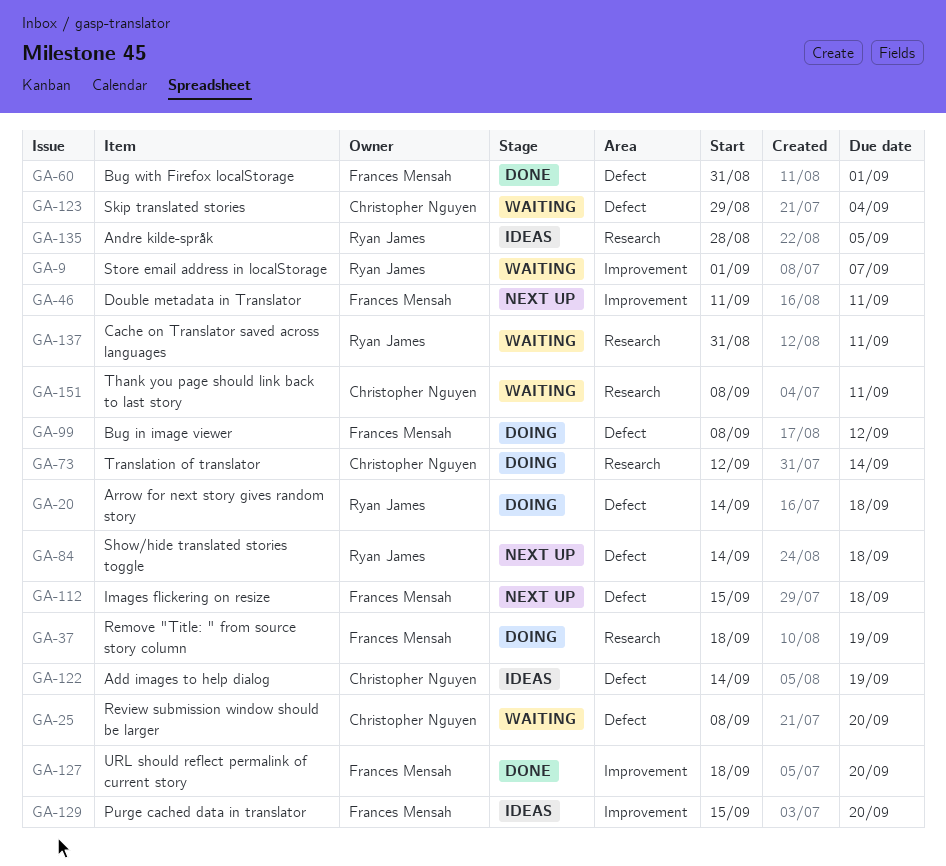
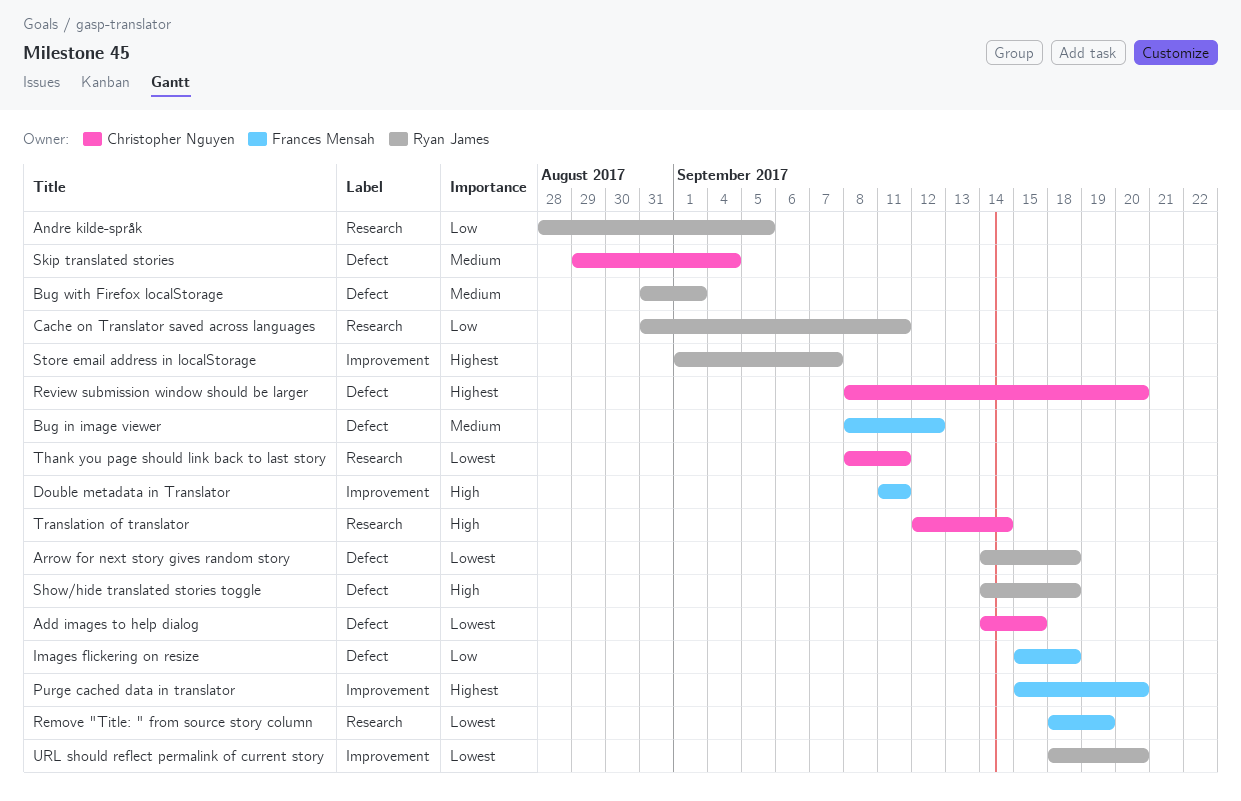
Add images to help dialog, due: Sep 19 -> Sep 15
Bug with Firefox localStorage, owner: Frances Mensah -> Ryan James
URL should reflect permalink of current story, owner: Frances Mensah -> Ryan James

